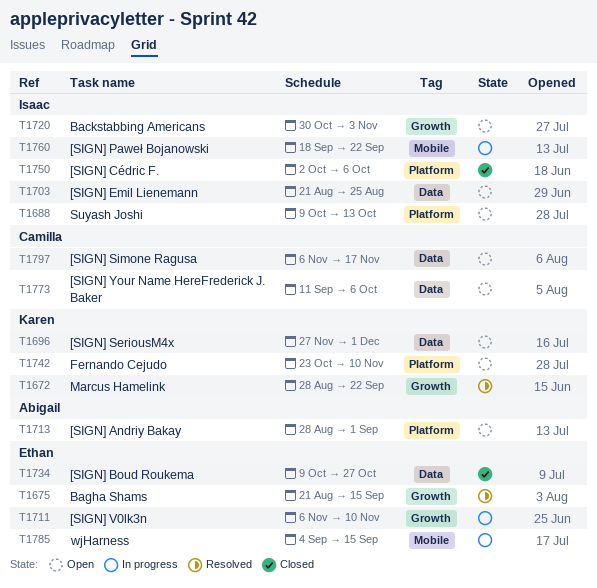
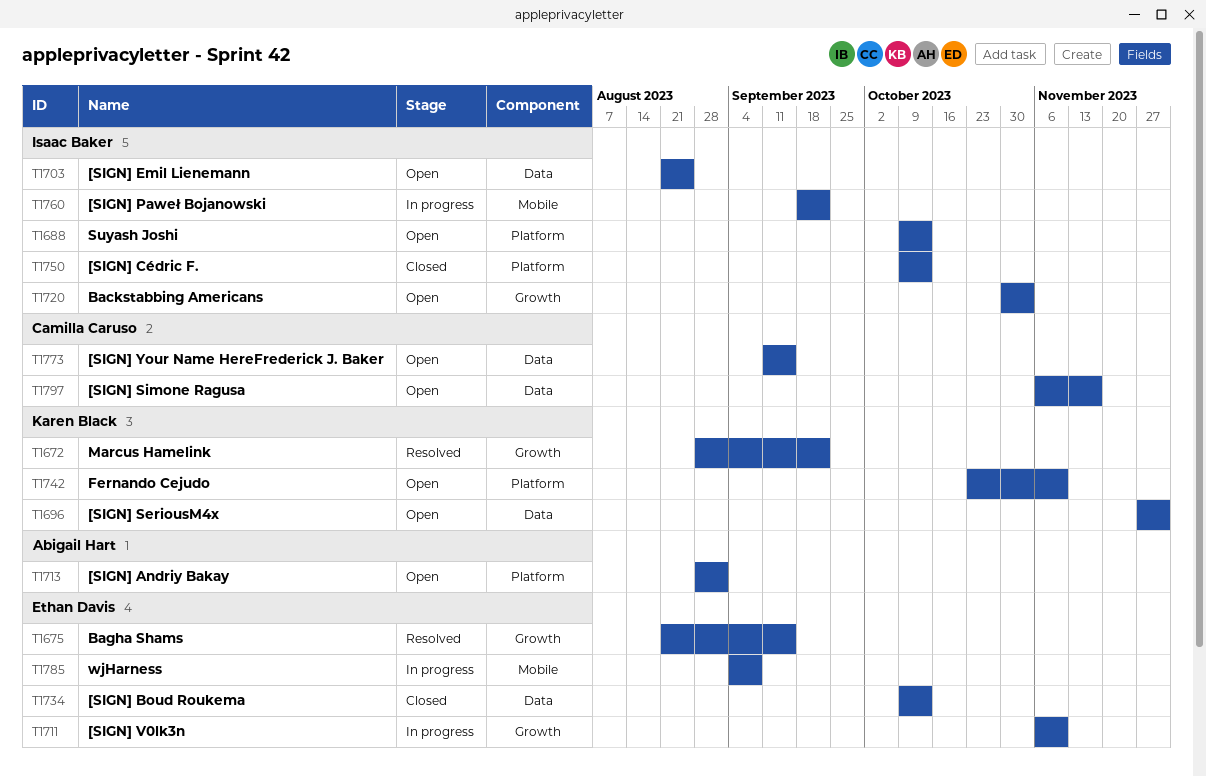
T1734, due: Oct 27 -> Oct 13
T1750, start: Oct 2 -> Oct 9
T1750, due: Oct 6 -> Oct 13
T1773, due: Oct 6 -> Sep 15
T1785, due: Sep 15 -> Sep 8

